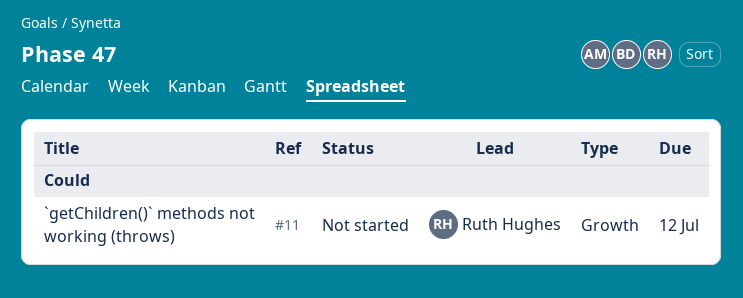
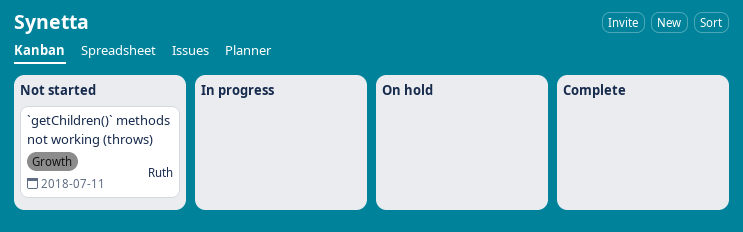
`getChildren()` methods not working (throws), due: Jul 12 -> Jul 11

